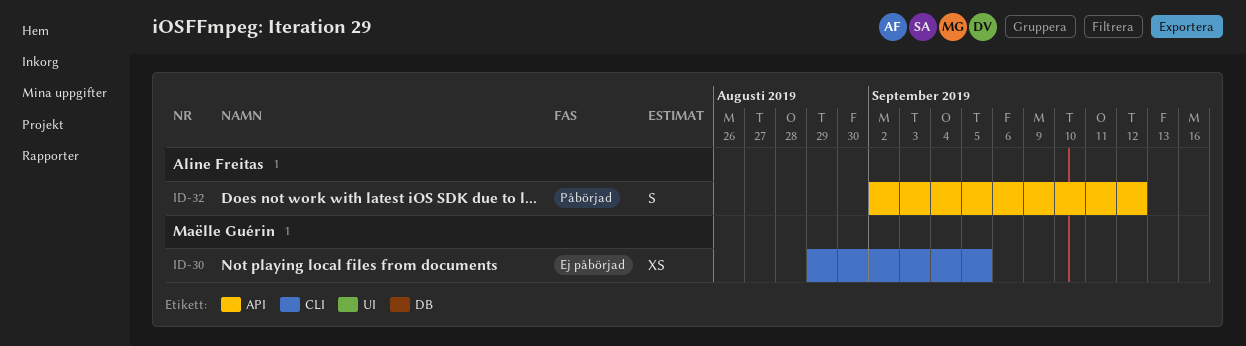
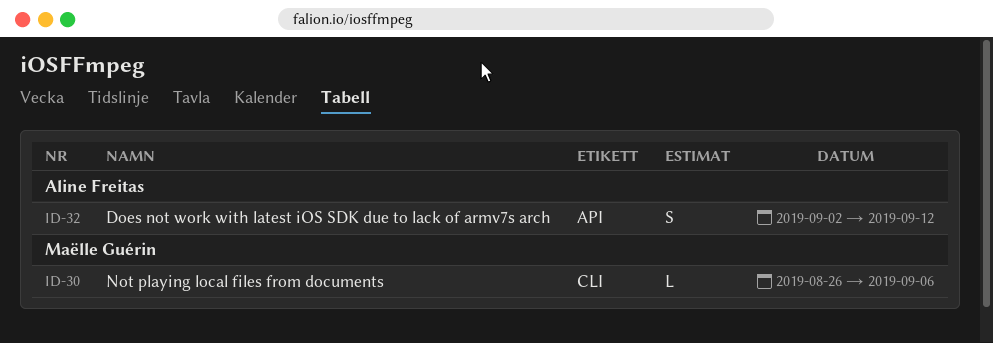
ID-30, estimate: XS -> L
ID-30, start: Aug 29 -> Aug 26
ID-30, due: Sep 5 -> Sep 6

